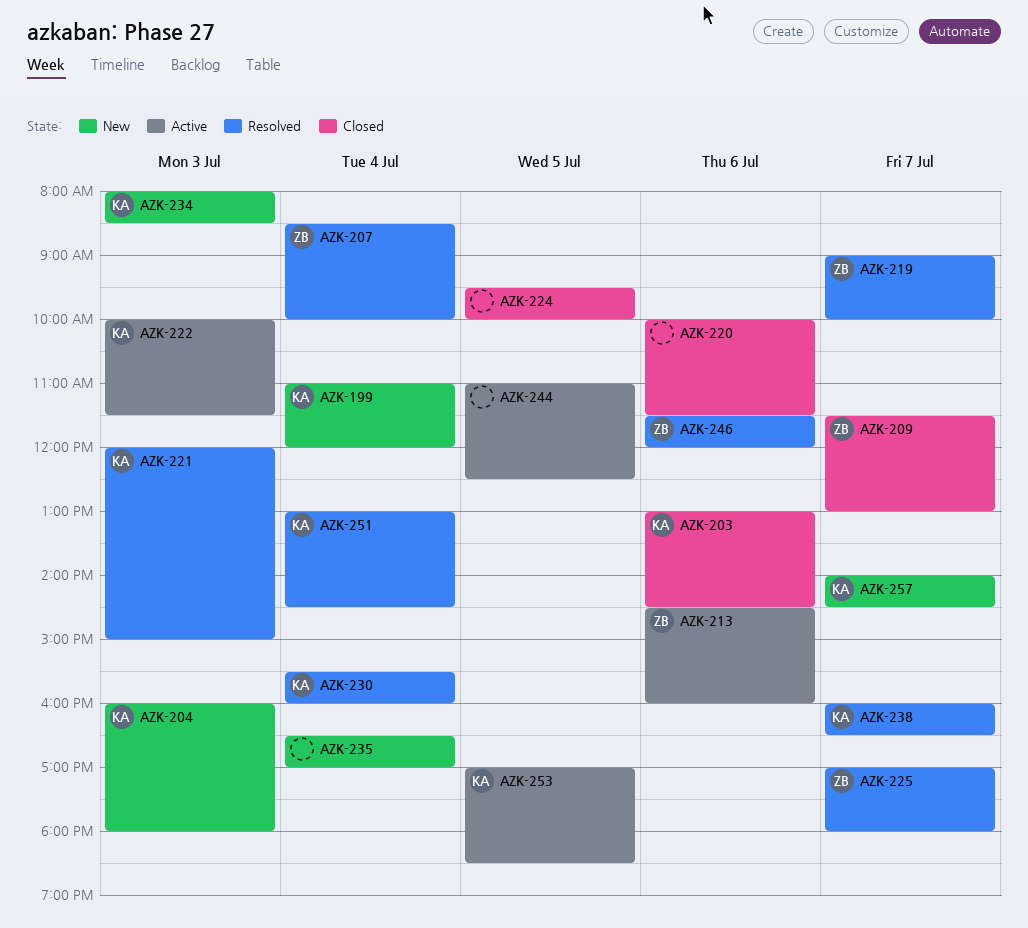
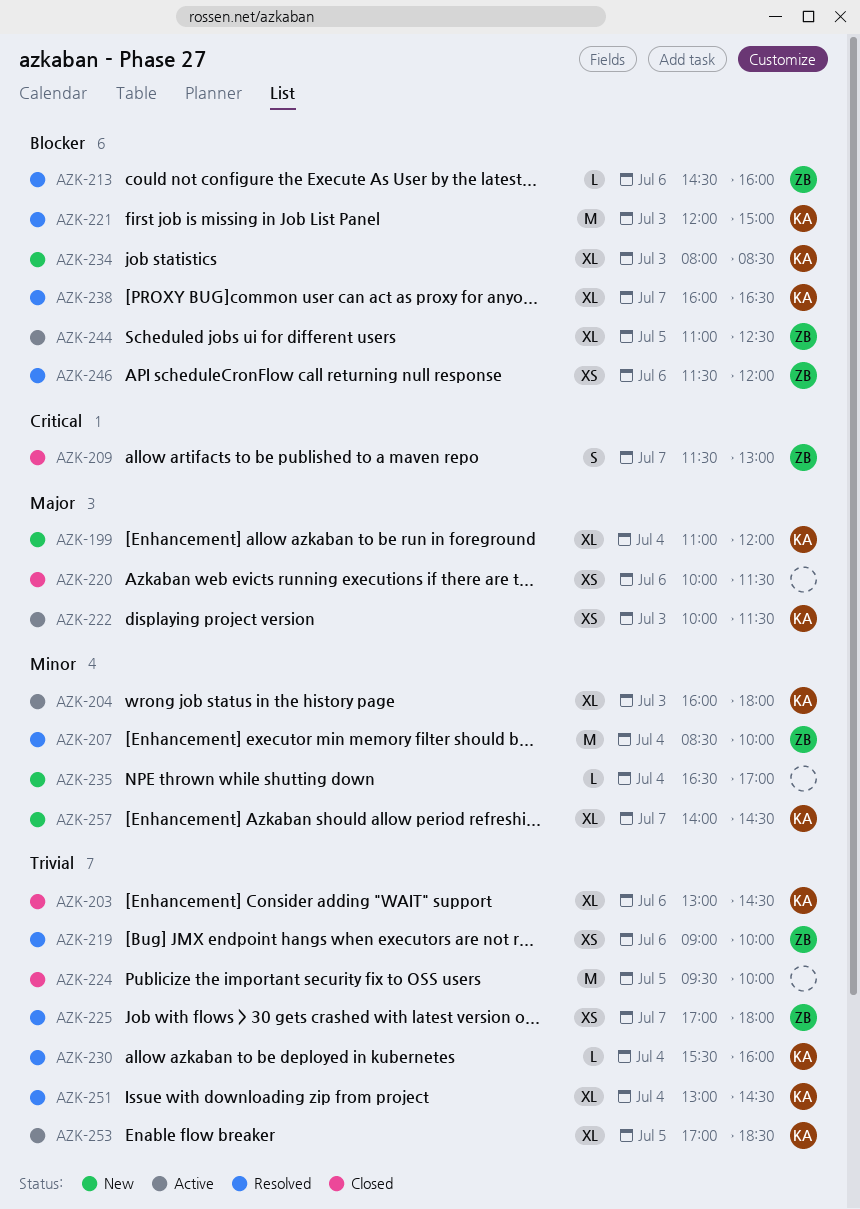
AZK-204, status: New -> Active
AZK-213, status: Active -> Resolved
AZK-219, day: Jul 7 -> Jul 6
AZK-244, owner: none -> ZB

